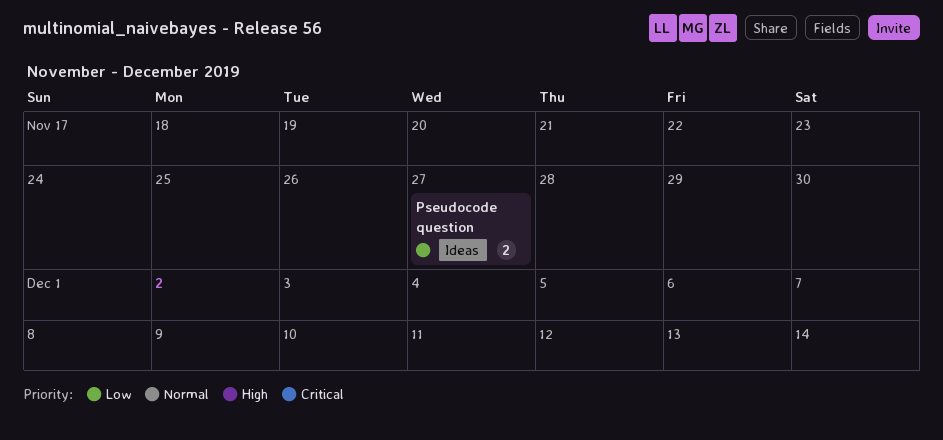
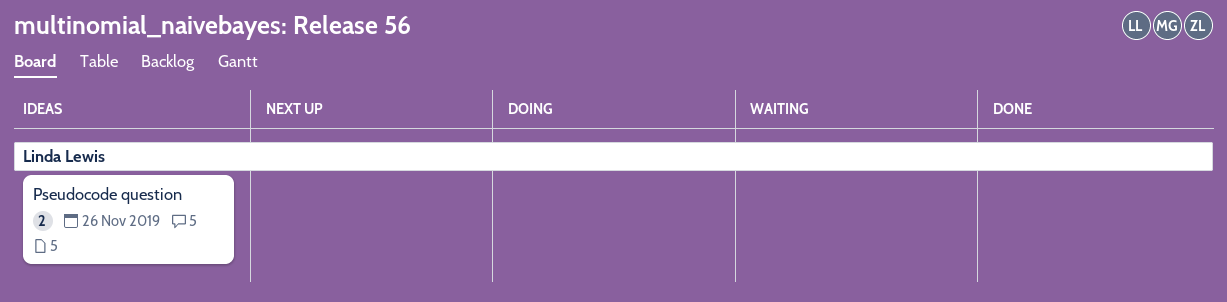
Pseudocode question, due: Nov 27 -> Nov 26

